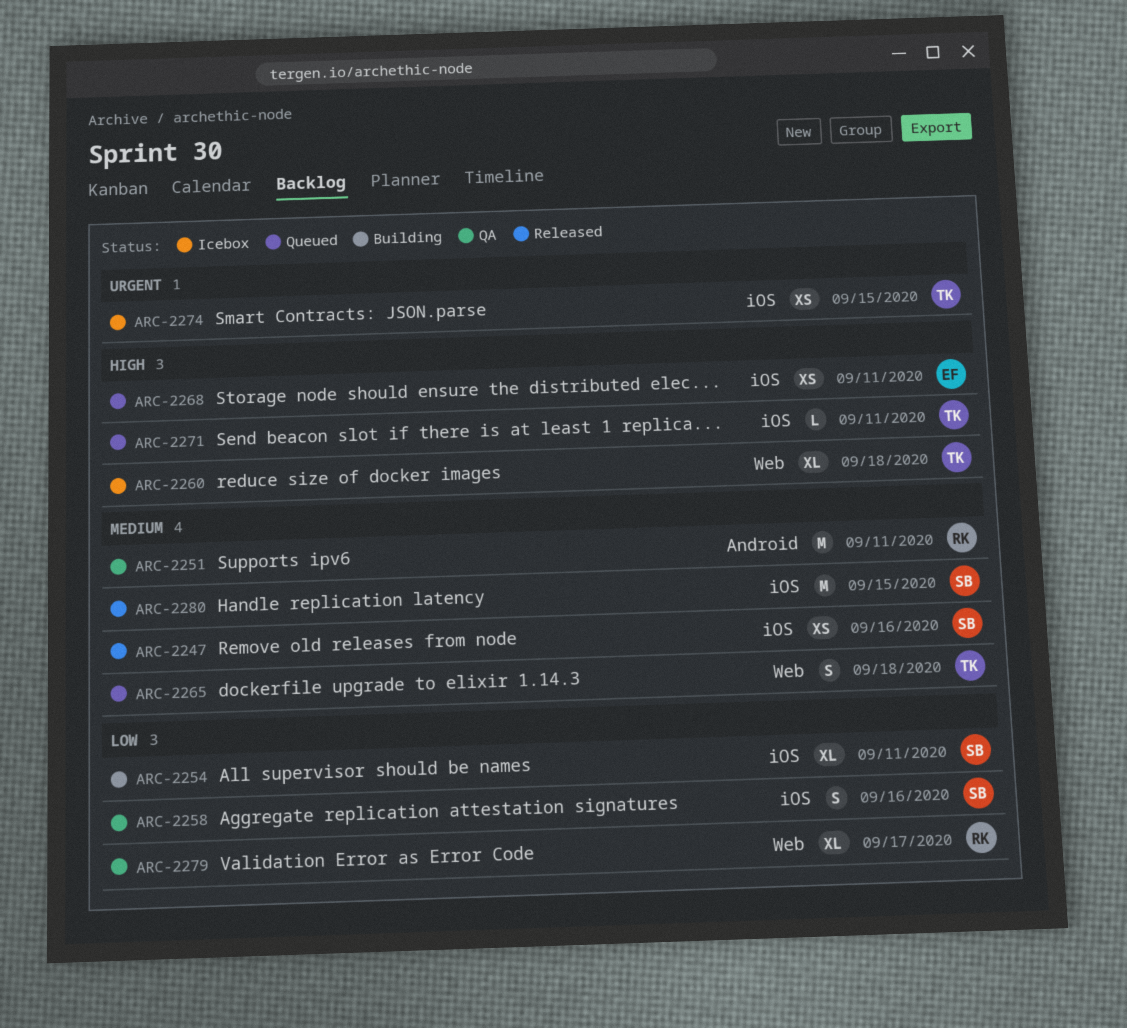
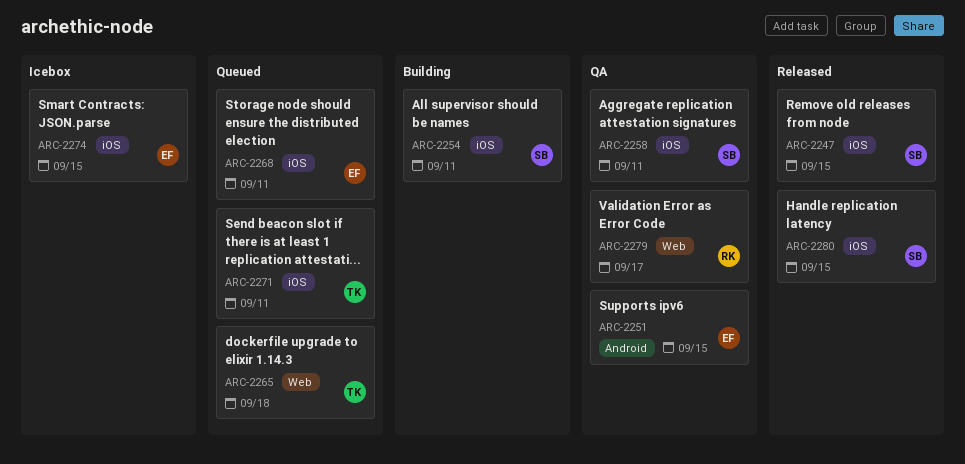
ARC-2247, due: Sep 16 -> Sep 15
ARC-2251, owner: RK -> EF
ARC-2251, due: Sep 11 -> Sep 15
ARC-2258, due: Sep 16 -> Sep 11
ARC-2260: present -> none
ARC-2274, owner: TK -> EF

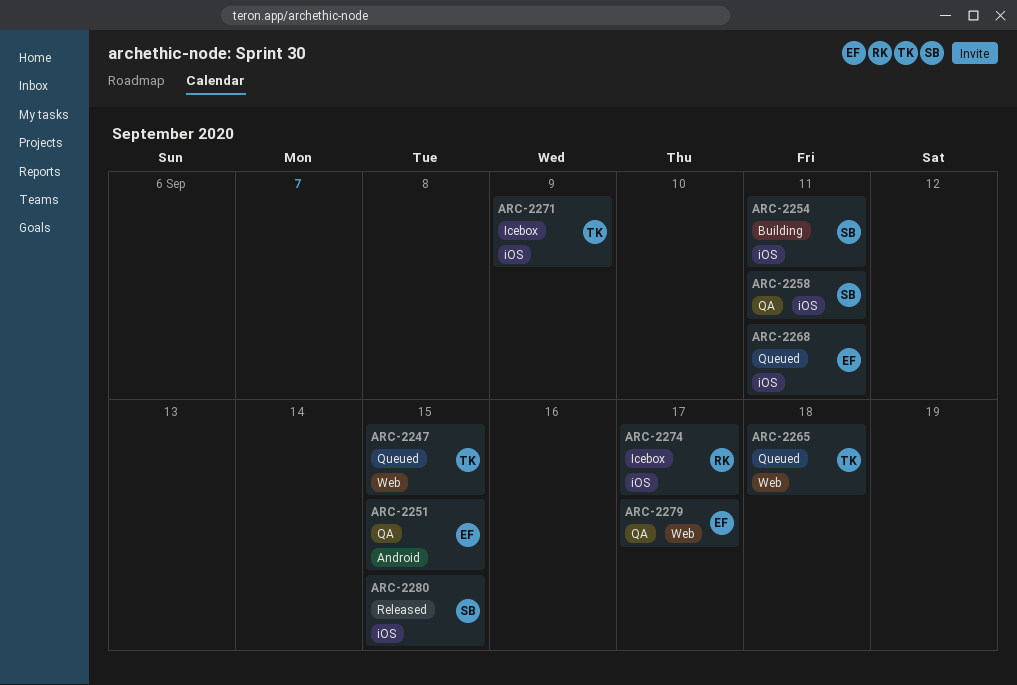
ARC-2247, status: Released -> Queued
ARC-2247, owner: SB -> TK
ARC-2247, label: iOS -> Web
ARC-2271, status: Queued -> Icebox
ARC-2271, due: Sep 11 -> Sep 9
ARC-2274, owner: EF -> RK
ARC-2274, due: Sep 15 -> Sep 17
ARC-2279, owner: RK -> EF

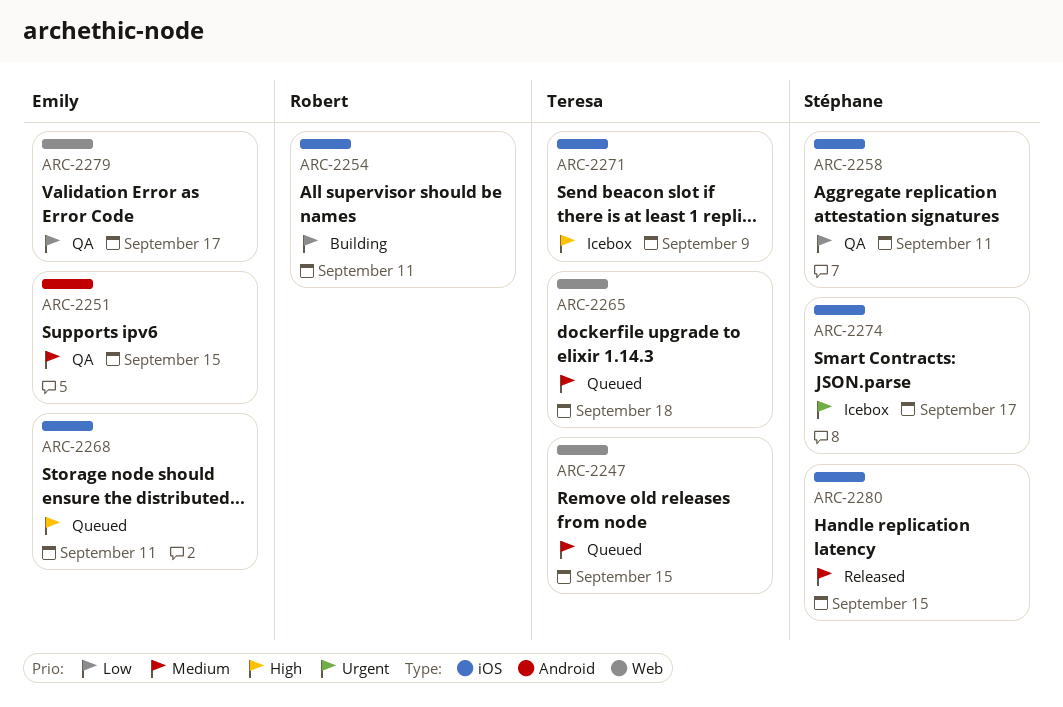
ARC-2254, owner: Stéphane -> Robert
ARC-2274, owner: Robert -> Stéphane

